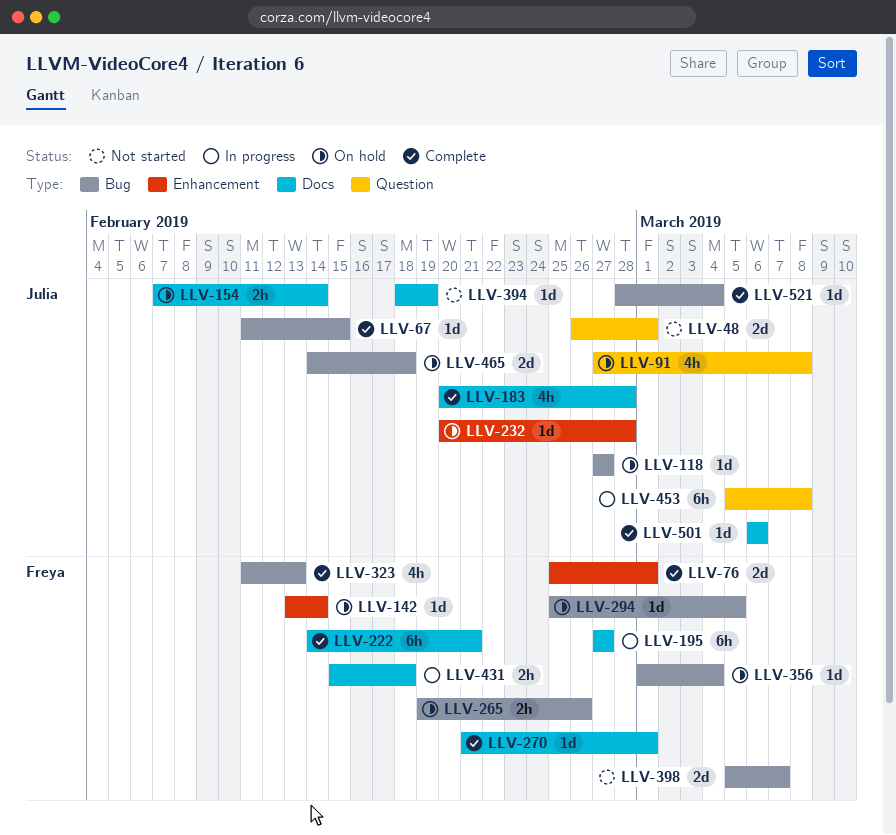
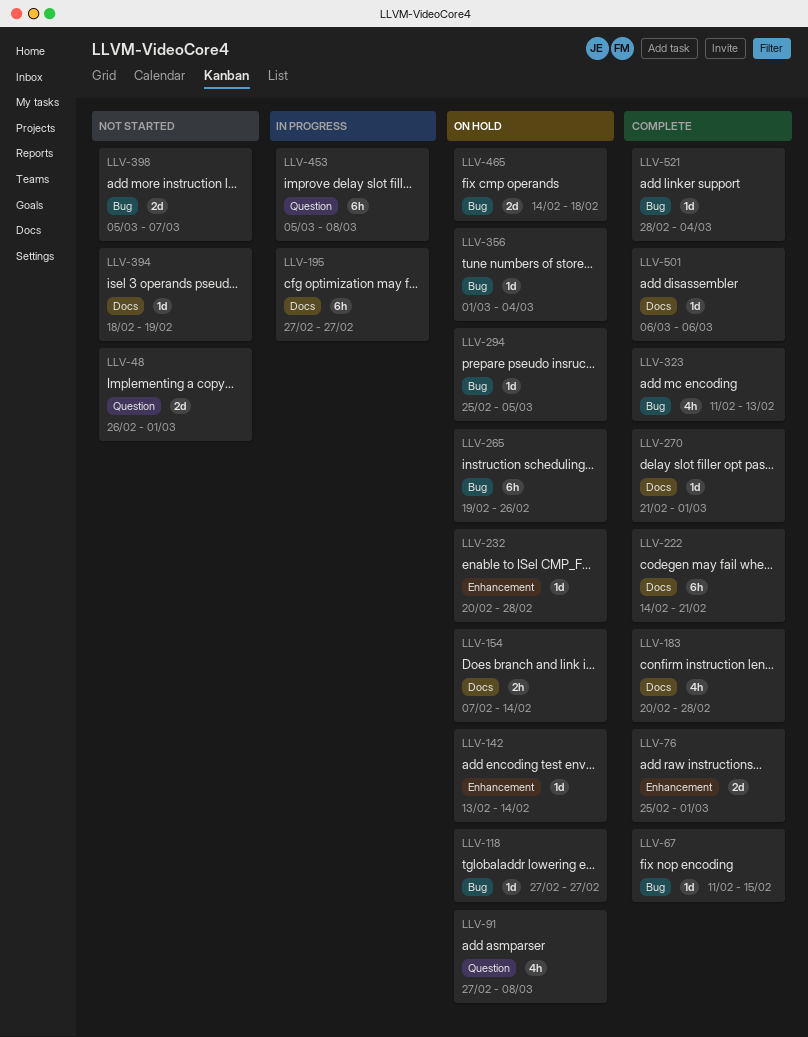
LLV-265, estimate: 2h -> 6h
LLV-431: present -> none

